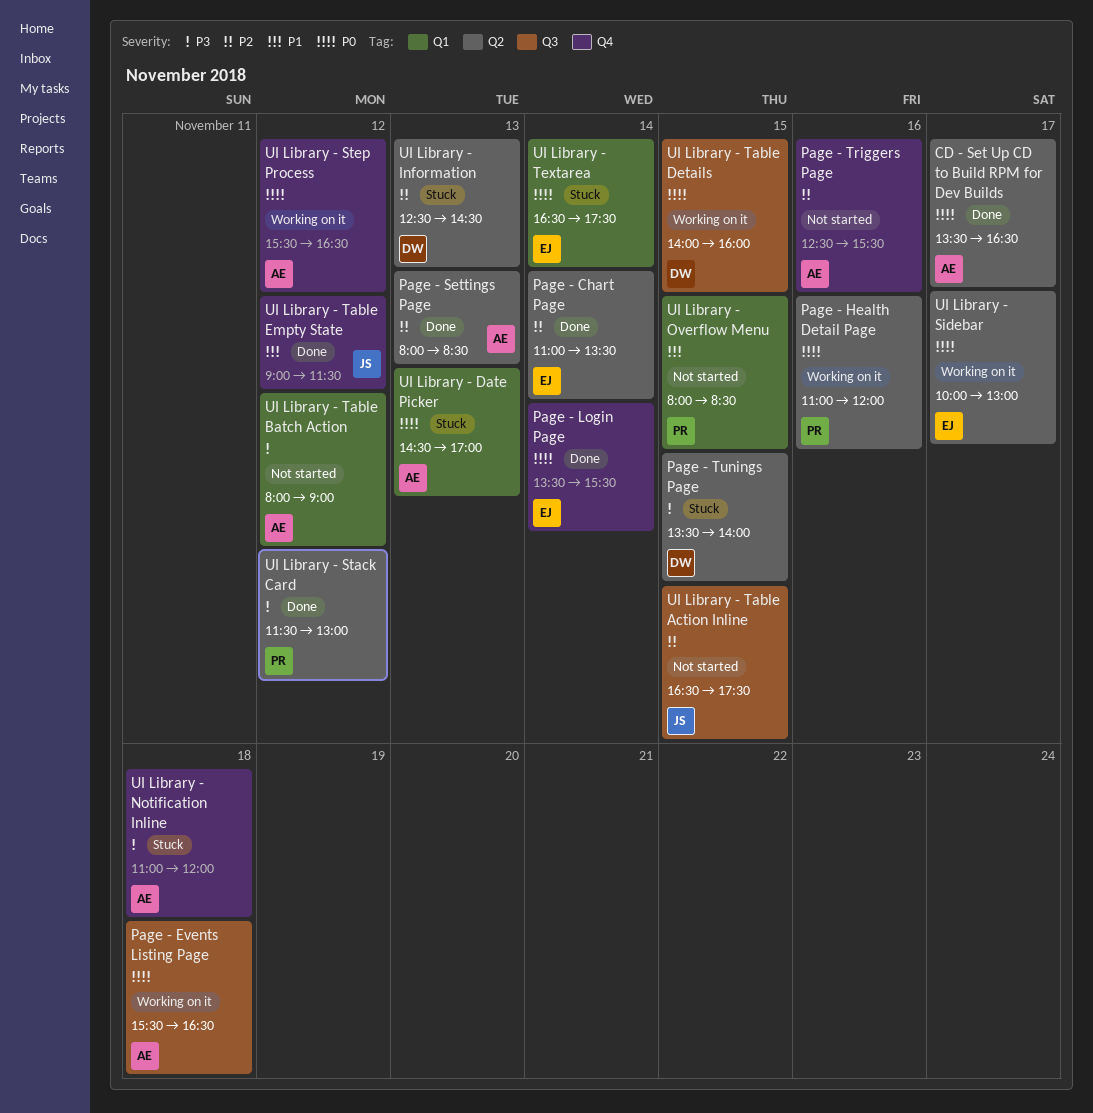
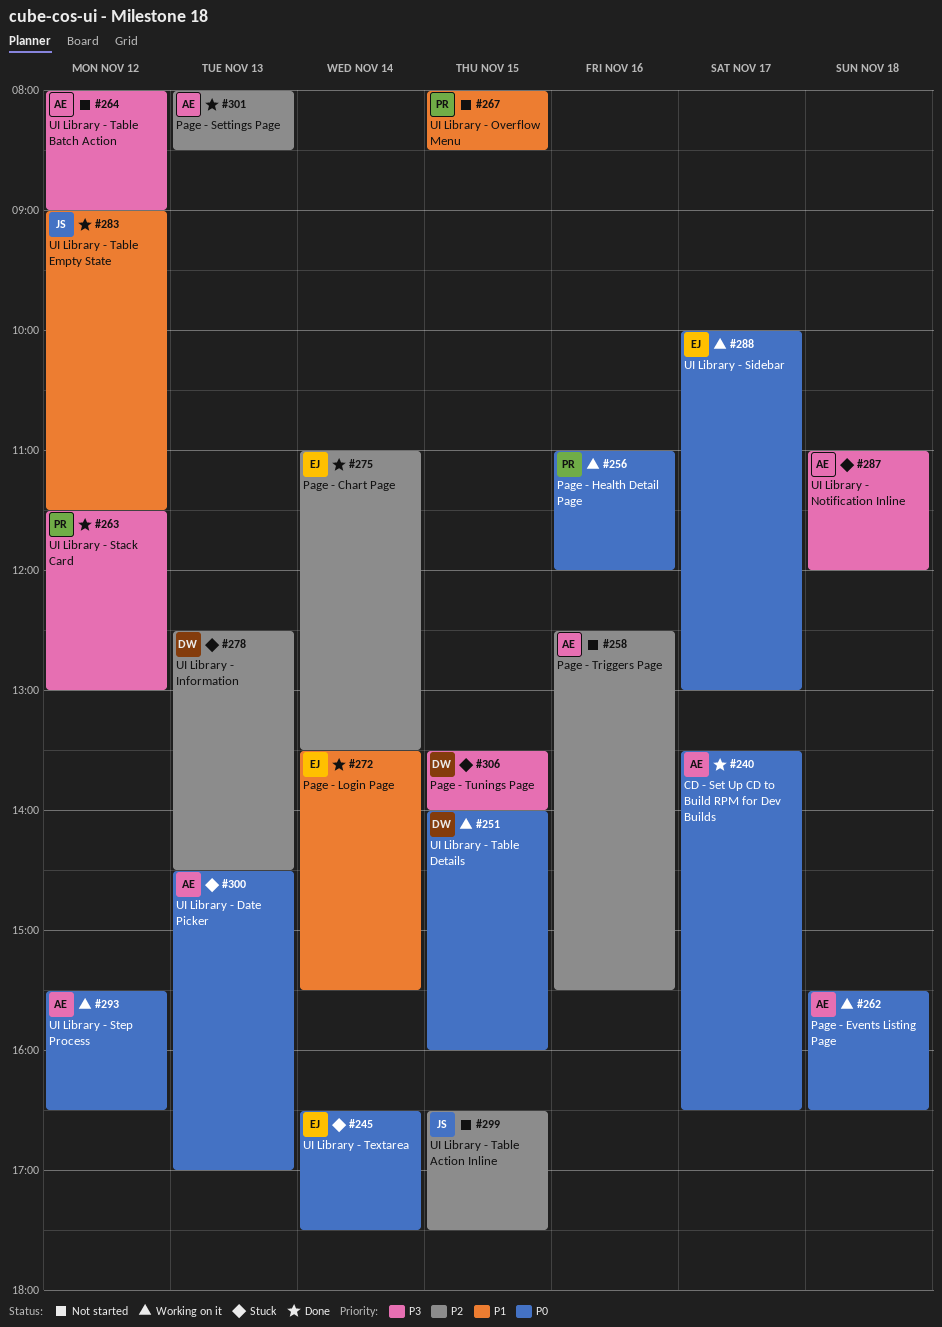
Page - Login Page, priority: P0 -> P1

